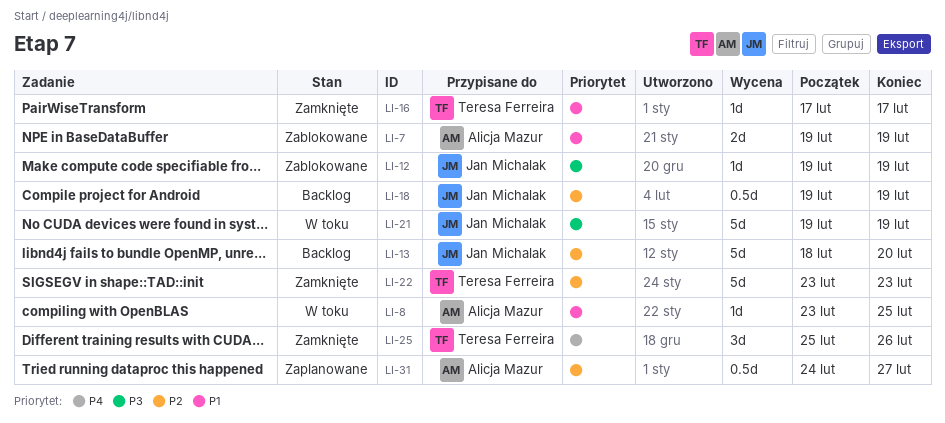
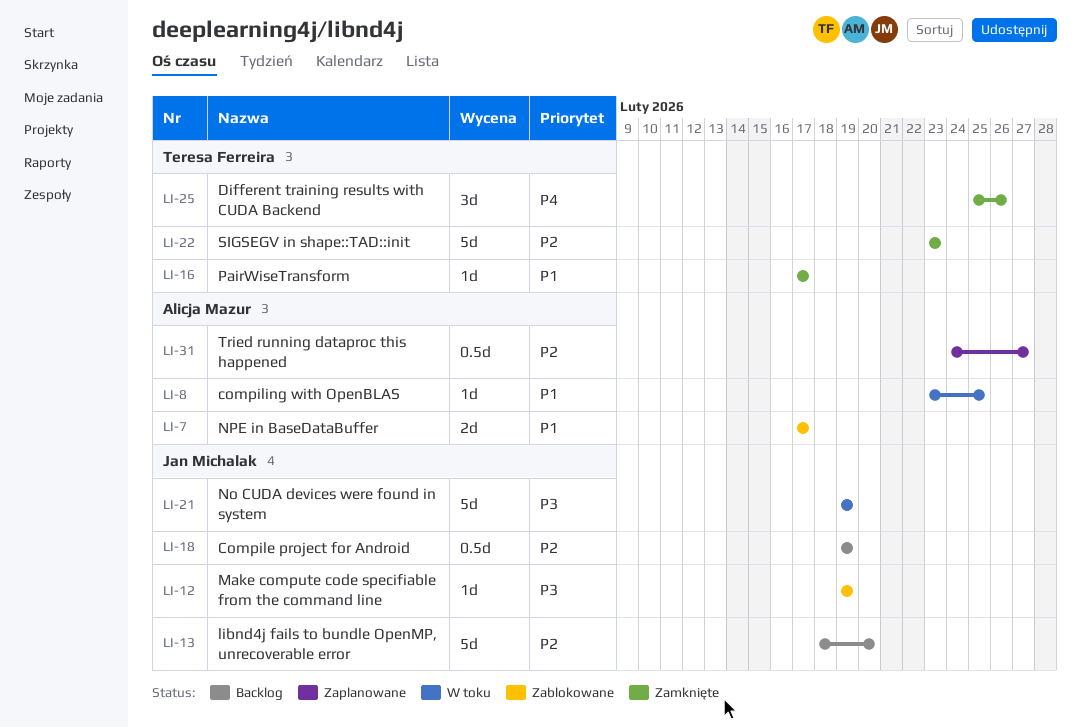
LI-7, start: Feb 19 -> Feb 17
LI-7, due: Feb 19 -> Feb 17

